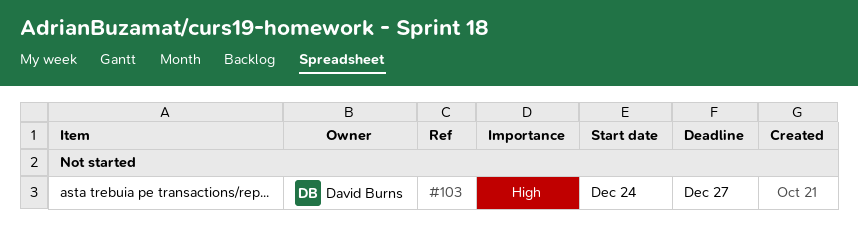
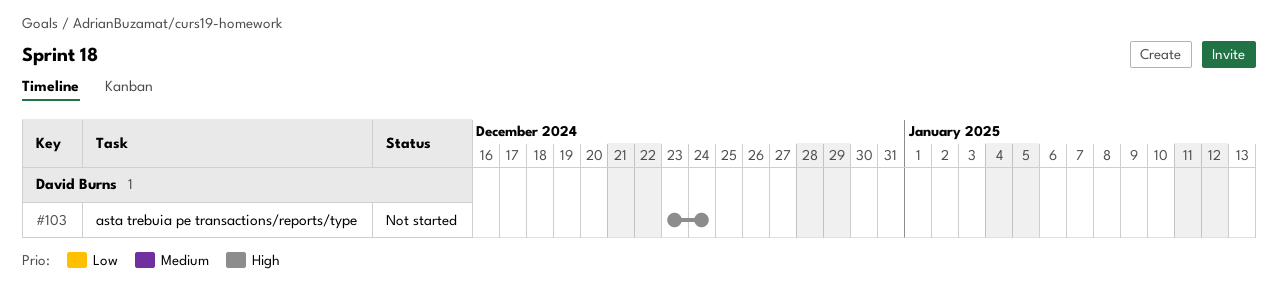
#103, start: Dec 24 -> Dec 23
#103, due: Dec 27 -> Dec 24

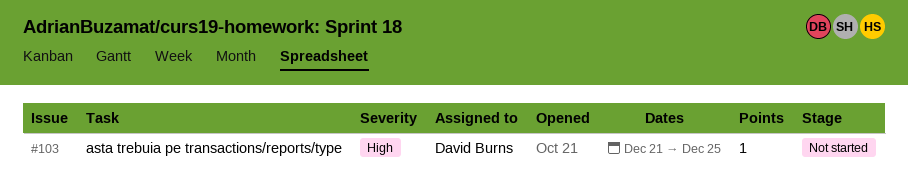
#103, start: Dec 23 -> Dec 21
#103, due: Dec 24 -> Dec 25

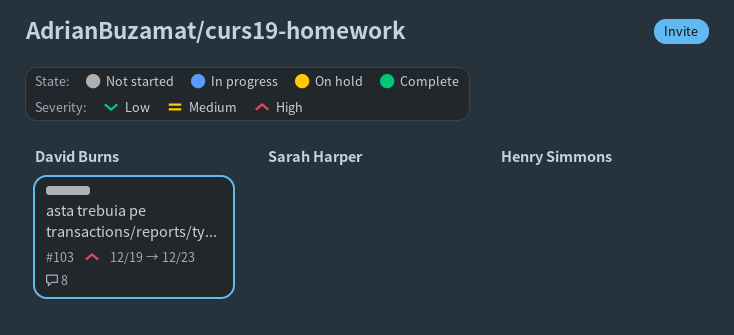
#103, start: Dec 21 -> Dec 19
#103, due: Dec 25 -> Dec 23

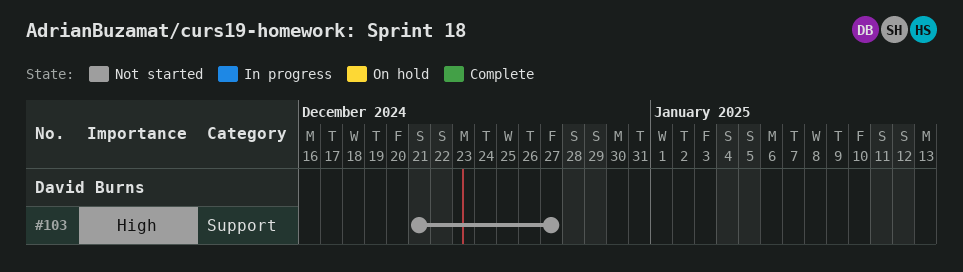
#103, start: Dec 19 -> Dec 21
#103, due: Dec 23 -> Dec 27

